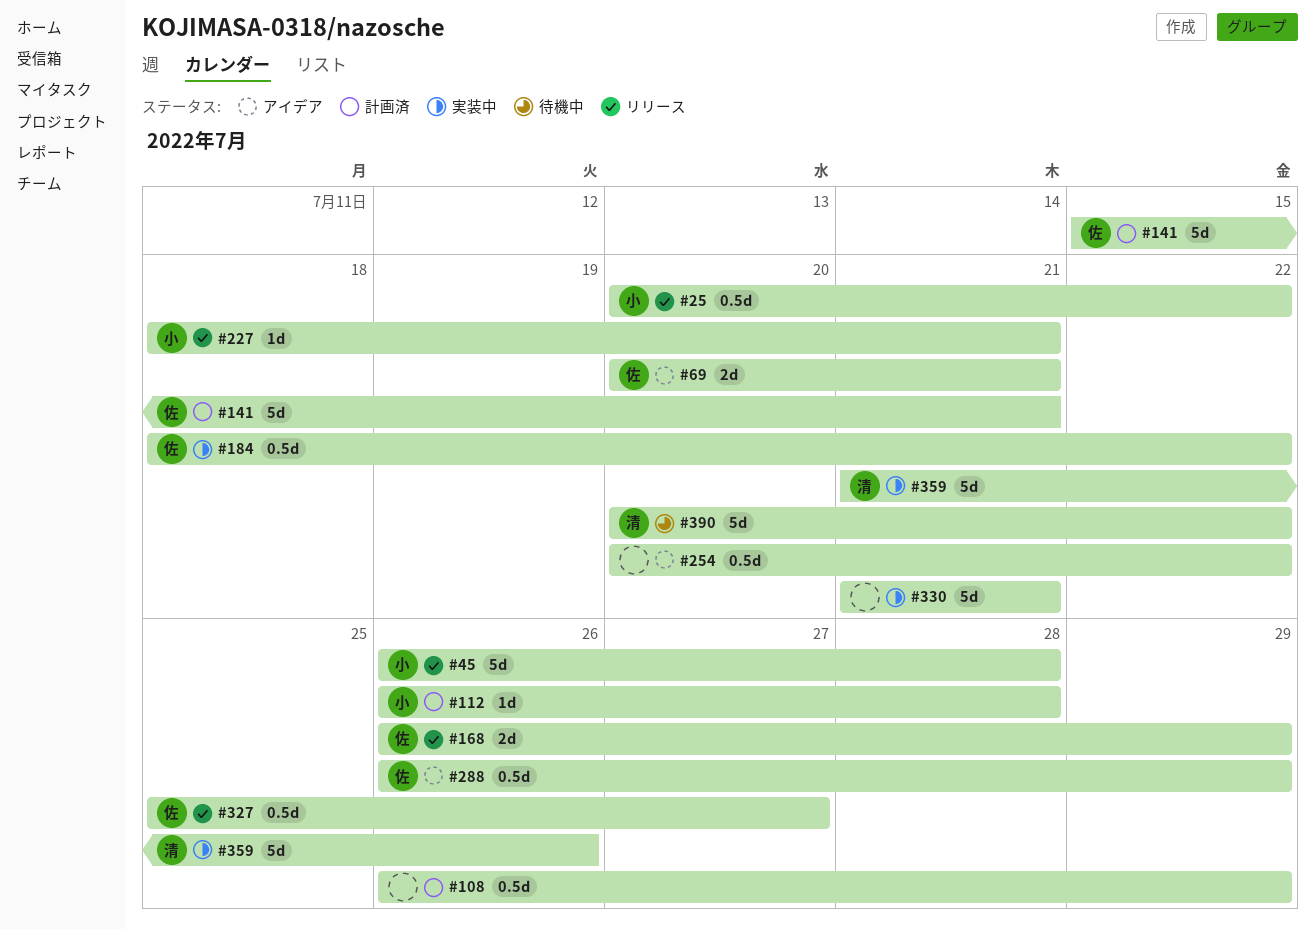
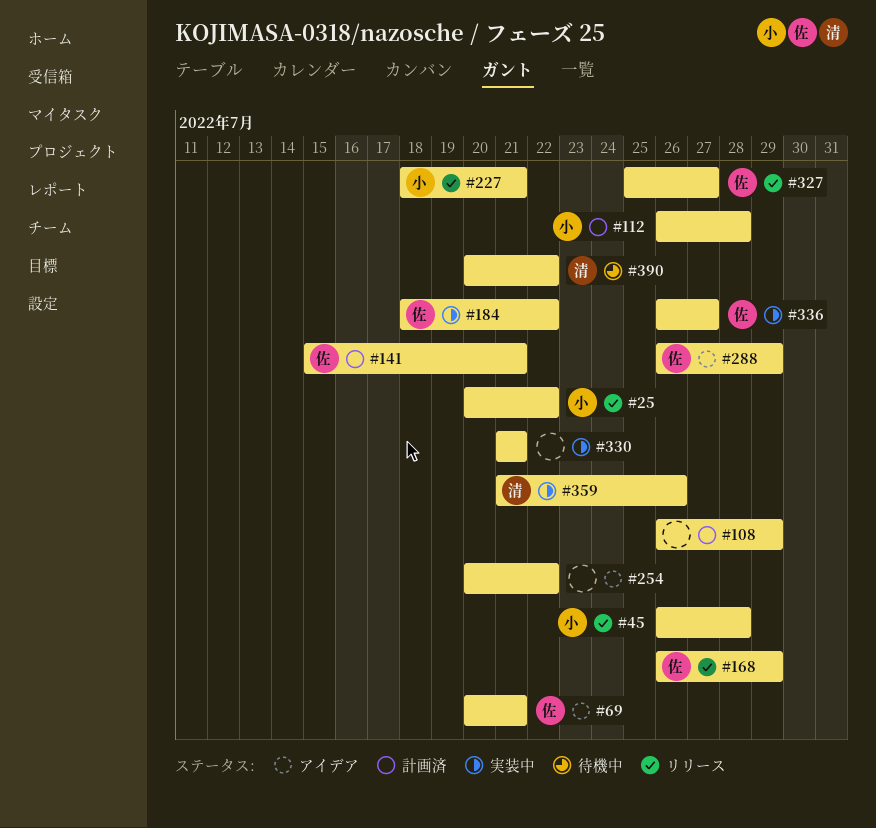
#336: none -> present

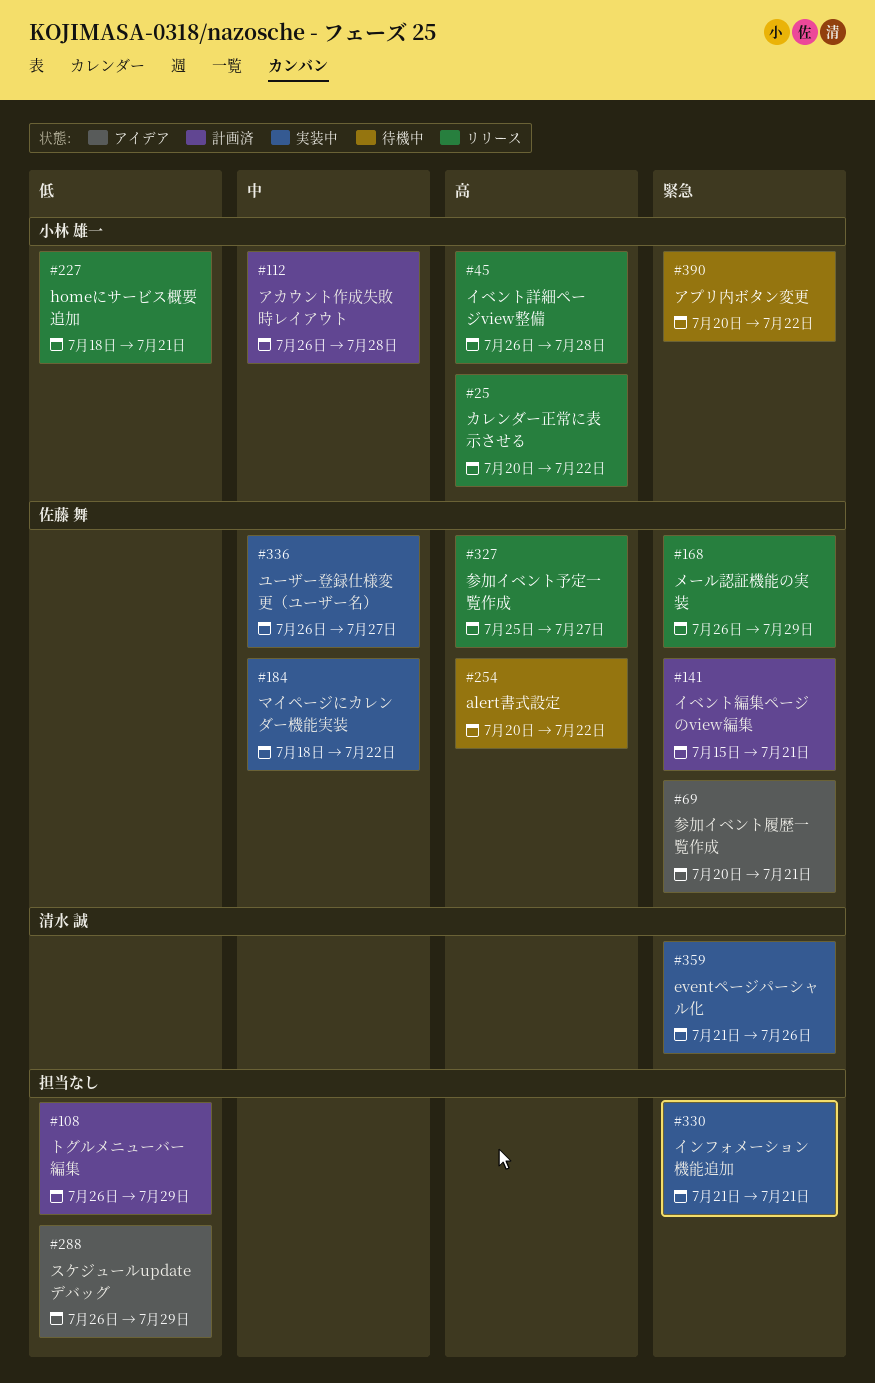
#254, status: アイデア -> 待機中
#254, owner: none -> 佐藤 舞
#288, owner: 佐藤 舞 -> none
#390, owner: 清水 誠 -> 小林 雄一

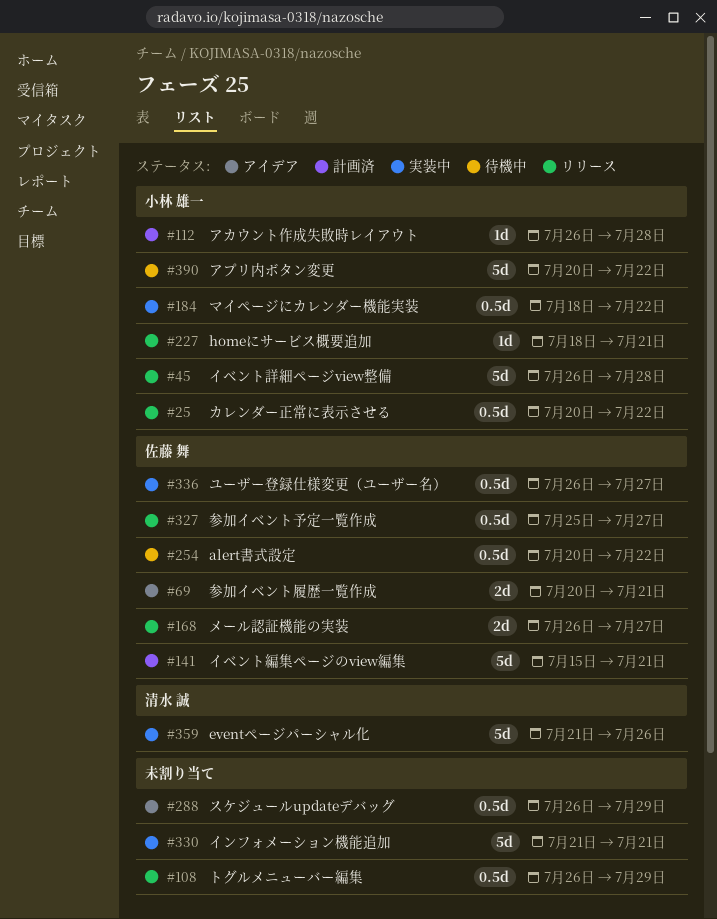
#108, status: 計画済 -> リリース
#168, due: Jul 29 -> Jul 27
#184, owner: 佐藤 舞 -> 小林 雄一

